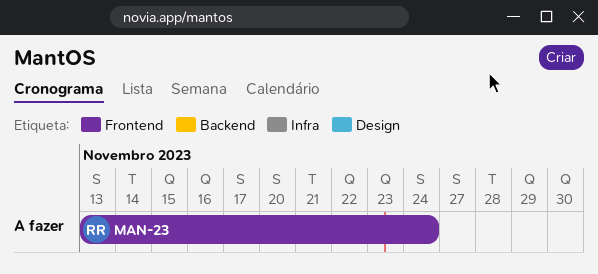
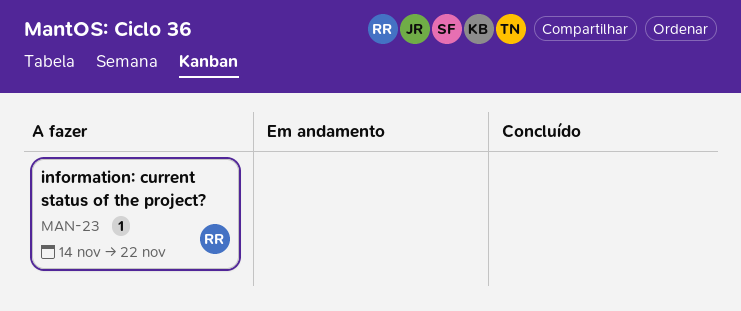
MAN-23, start: Nov 13 -> Nov 14
MAN-23, due: Nov 24 -> Nov 22

